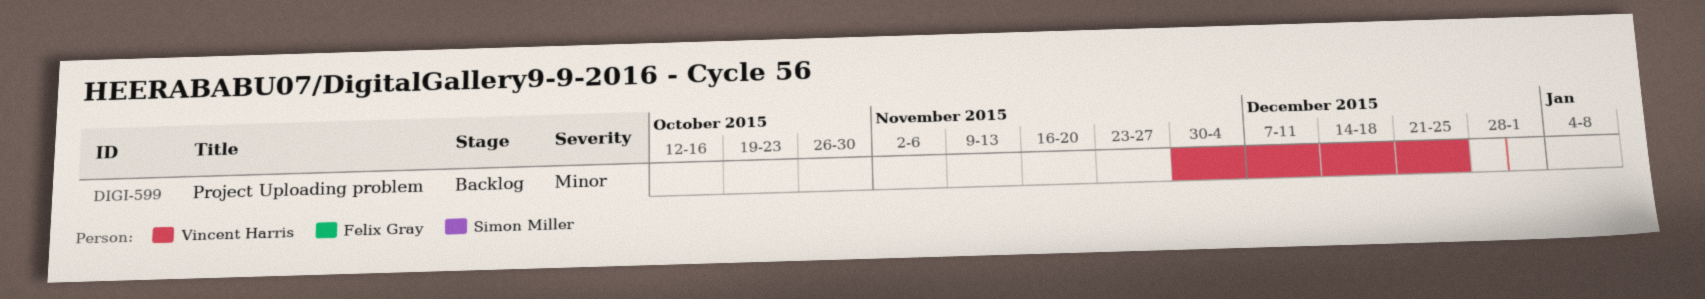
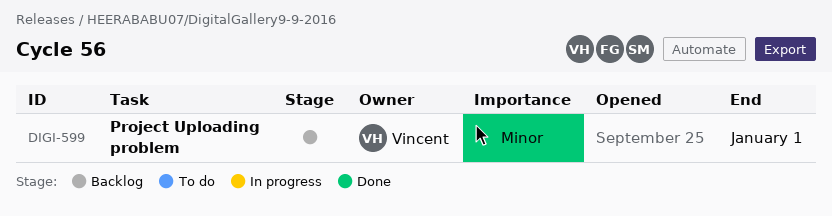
DIGI-599, due: Dec 25 -> Jan 1

